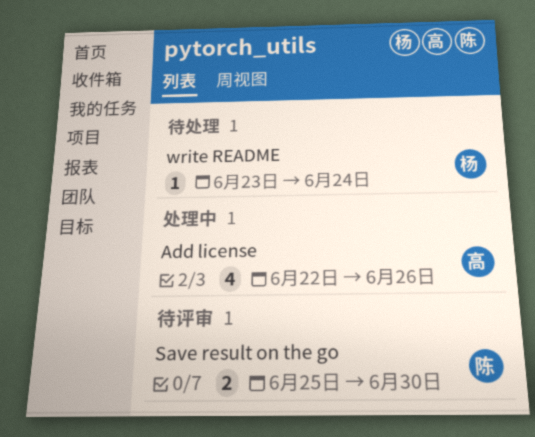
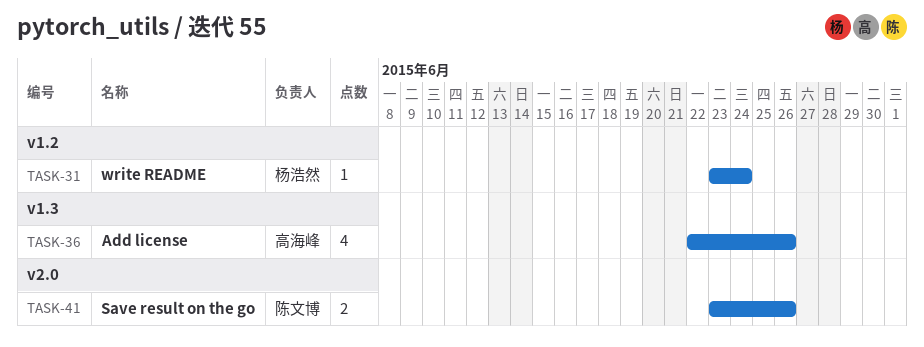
Save result on the go, start: Jun 25 -> Jun 23
Save result on the go, due: Jun 30 -> Jun 26

